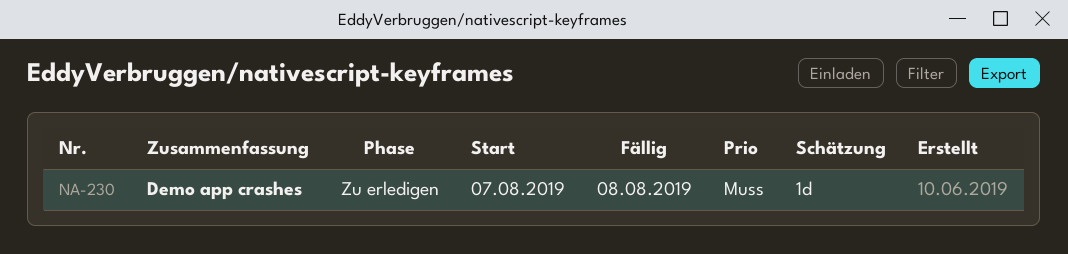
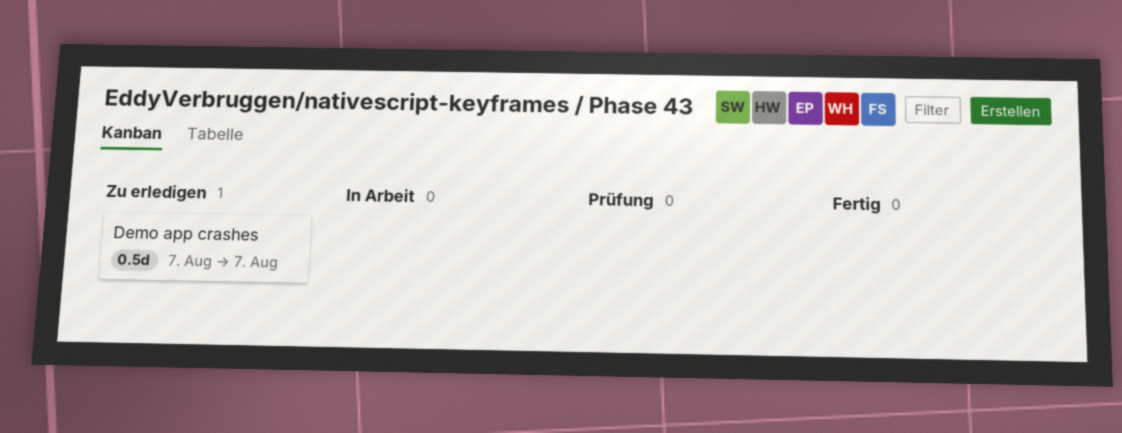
Demo app crashes, estimate: 1d -> 0.5d
Demo app crashes, due: Aug 8 -> Aug 7

